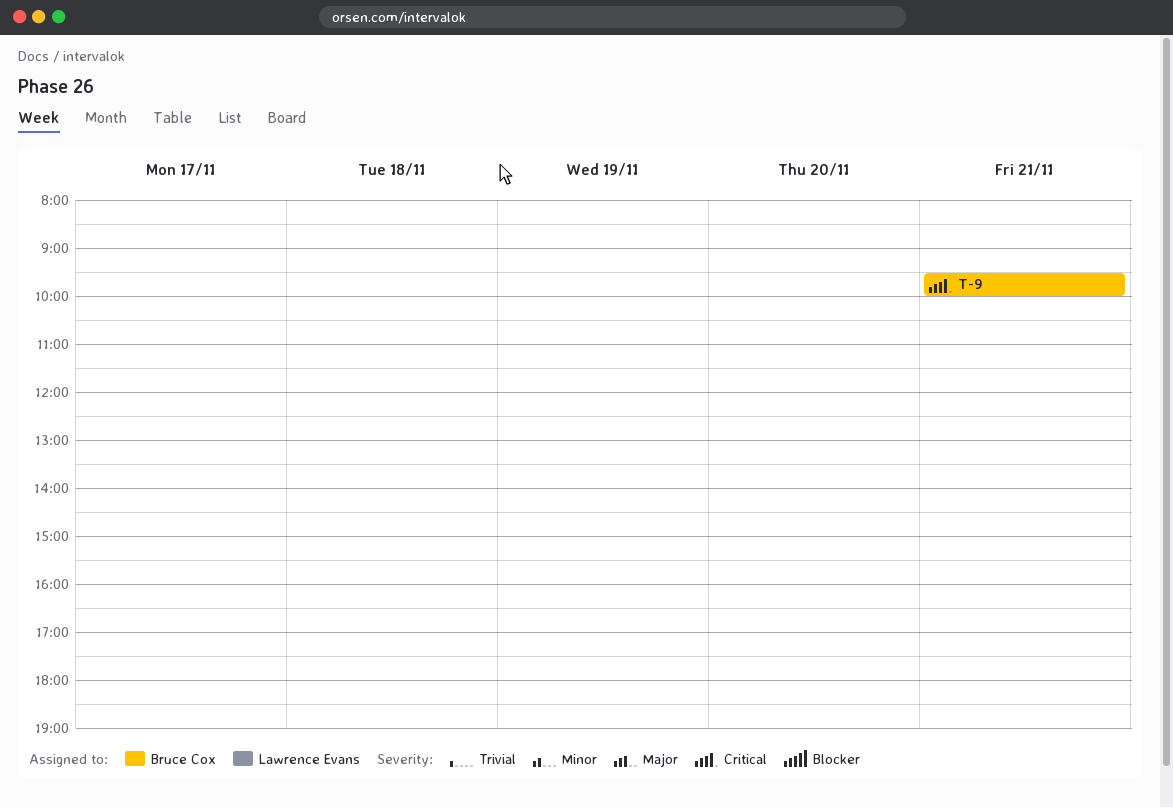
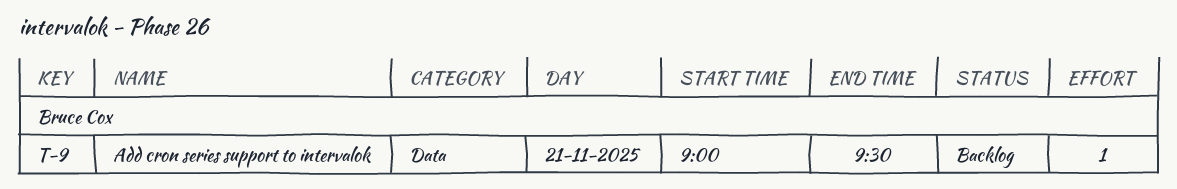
T-9, begins: 09:30 -> 09:00
T-9, ends: 10:00 -> 09:30

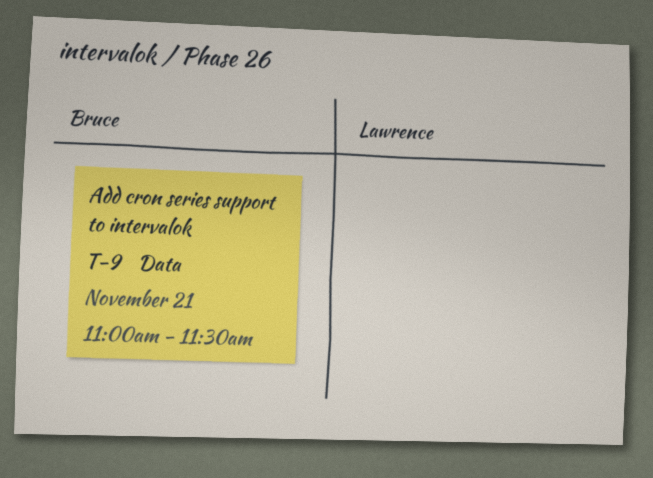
T-9, begins: 09:00 -> 11:00
T-9, ends: 09:30 -> 11:30

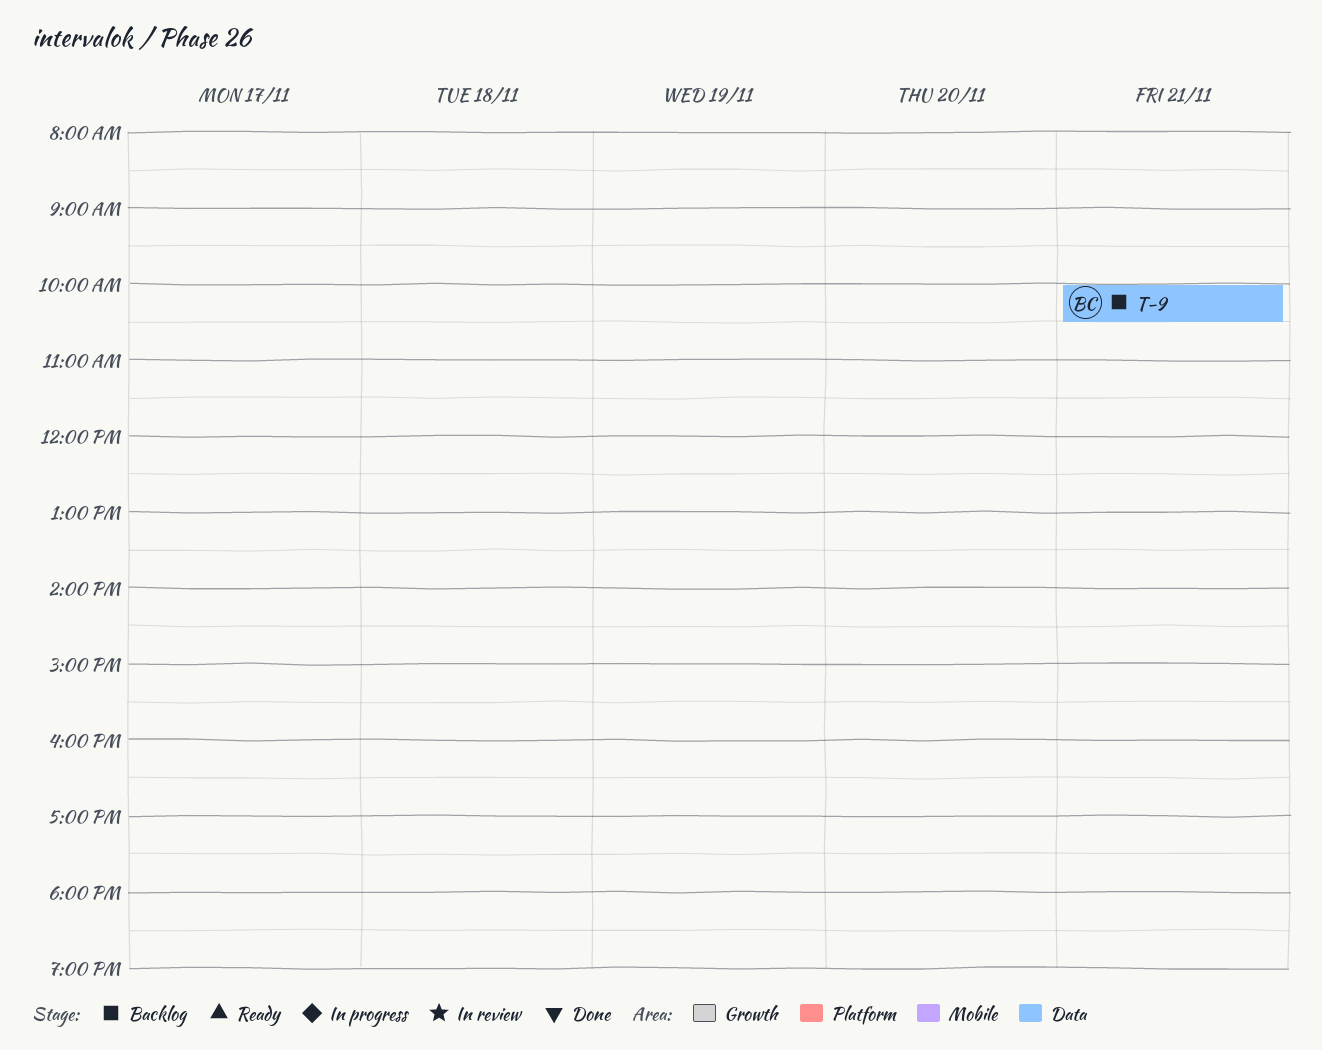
T-9, begins: 11:00 -> 10:00
T-9, ends: 11:30 -> 10:30

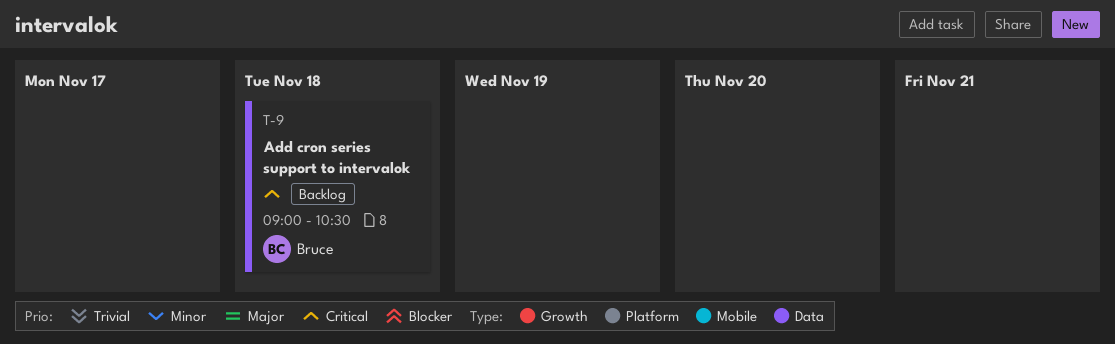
T-9, day: Nov 21 -> Nov 18
T-9, begins: 10:00 -> 09:00

